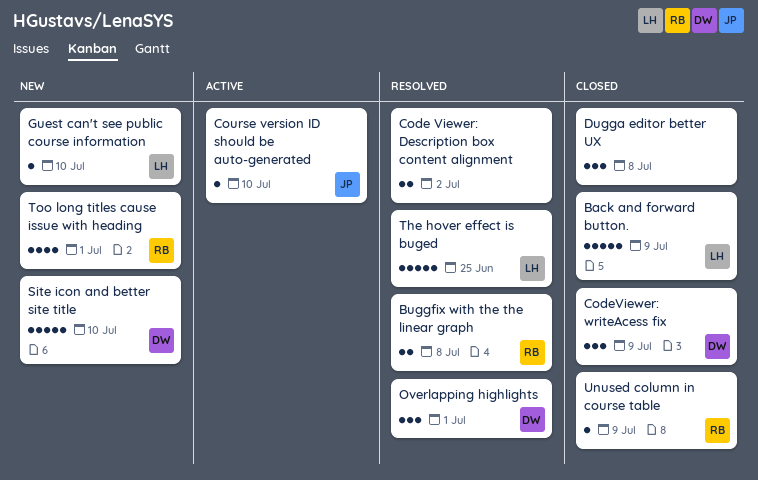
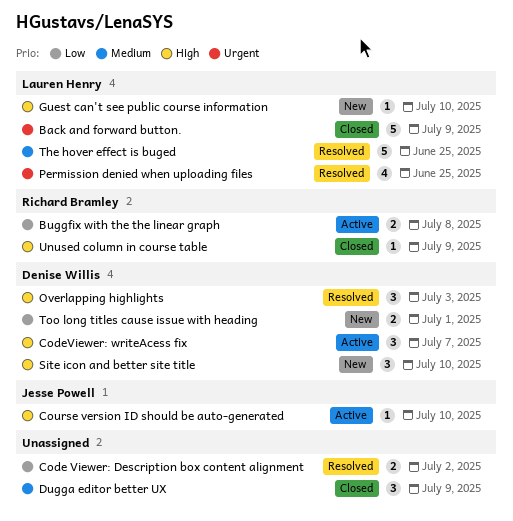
Buggfix with the the linear graph, status: Resolved -> Active
CodeViewer: writeAcess fix, status: Closed -> Active
CodeViewer: writeAcess fix, due: Jul 9 -> Jul 7
Dugga editor better UX, due: Jul 8 -> Jul 9
Overlapping highlights, due: Jul 1 -> Jul 3
Permission denied when uploading files: none -> present
Site icon and better site title, estimate: 5 -> 3
Too long titles cause issue with heading, owner: Richard Bramley -> Denise Willis
Too long titles cause issue with heading, estimate: 4 -> 2

